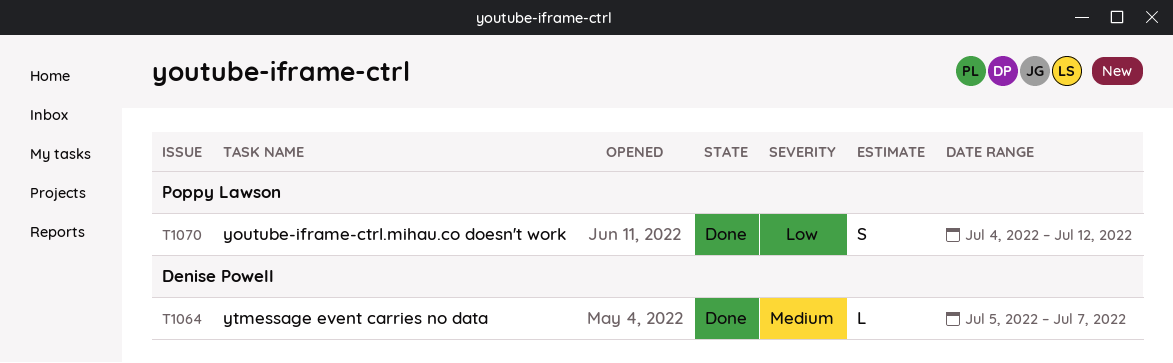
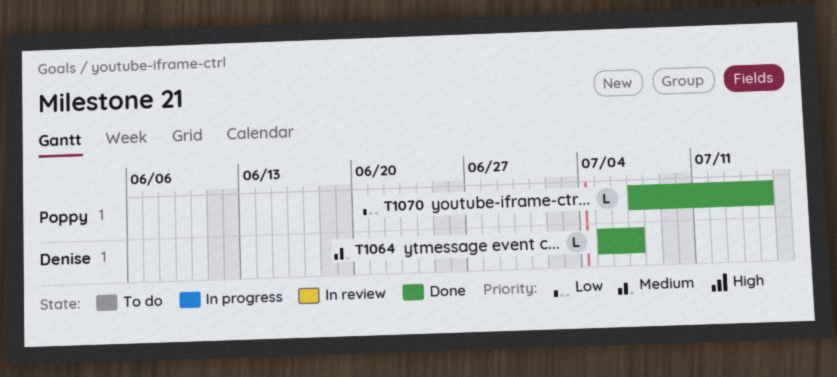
T1070, estimate: S -> L
T1070, start: Jul 4 -> Jul 7
T1070, due: Jul 12 -> Jul 15

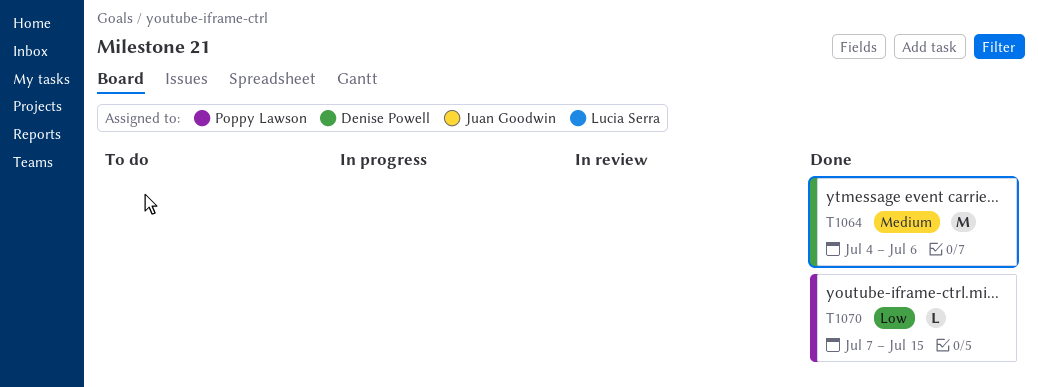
T1064, estimate: L -> M
T1064, start: Jul 5 -> Jul 4
T1064, due: Jul 7 -> Jul 6

